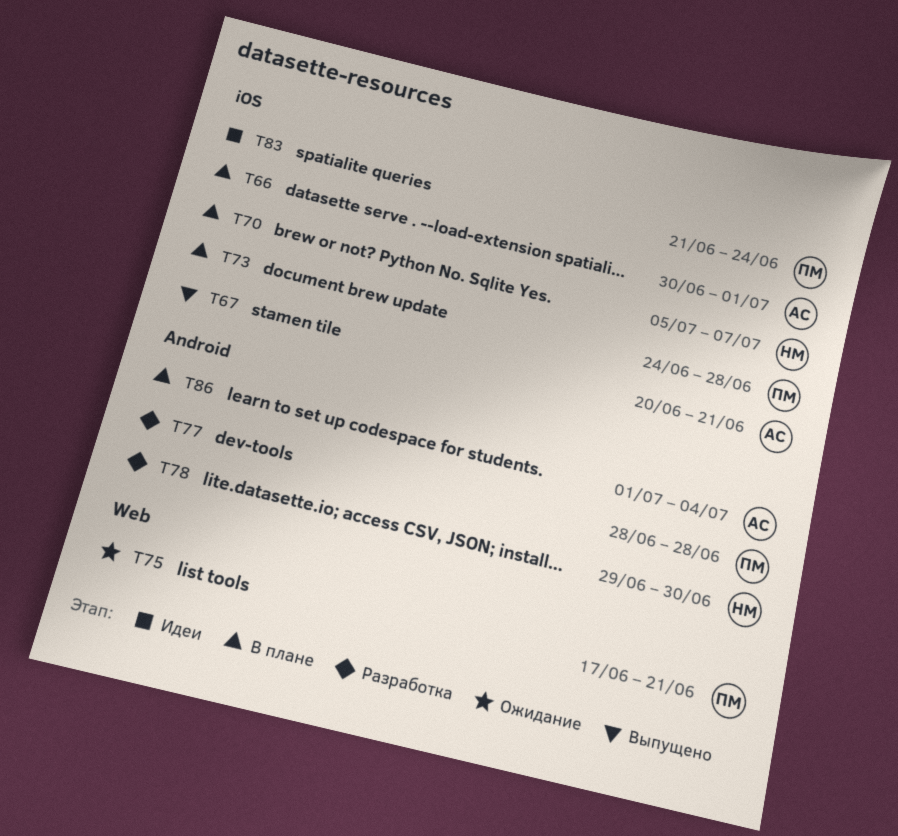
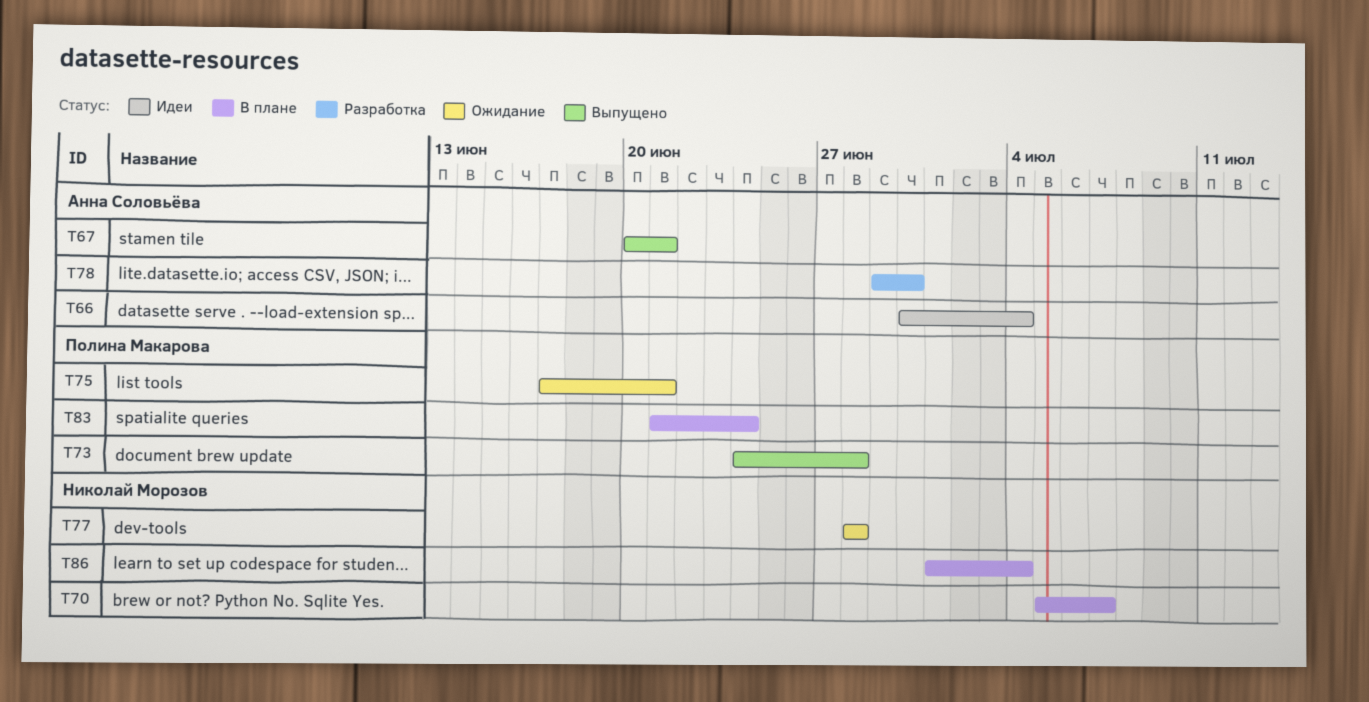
T66, status: В плане -> Идеи
T66, due: Jul 1 -> Jul 4
T73, status: В плане -> Выпущено
T77, status: Разработка -> Ожидание
T77, owner: Полина Макарова -> Николай Морозов
T78, owner: Николай Морозов -> Анна Соловьёва
T83, status: Идеи -> В плане
T86, owner: Анна Соловьёва -> Николай Морозов

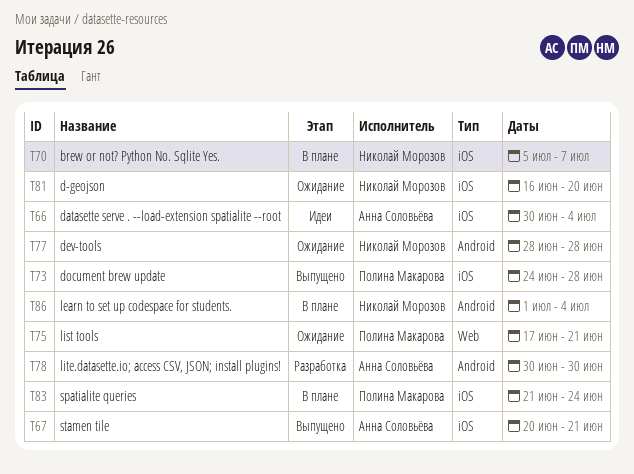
T78, start: Jun 29 -> Jun 30
T81: none -> present

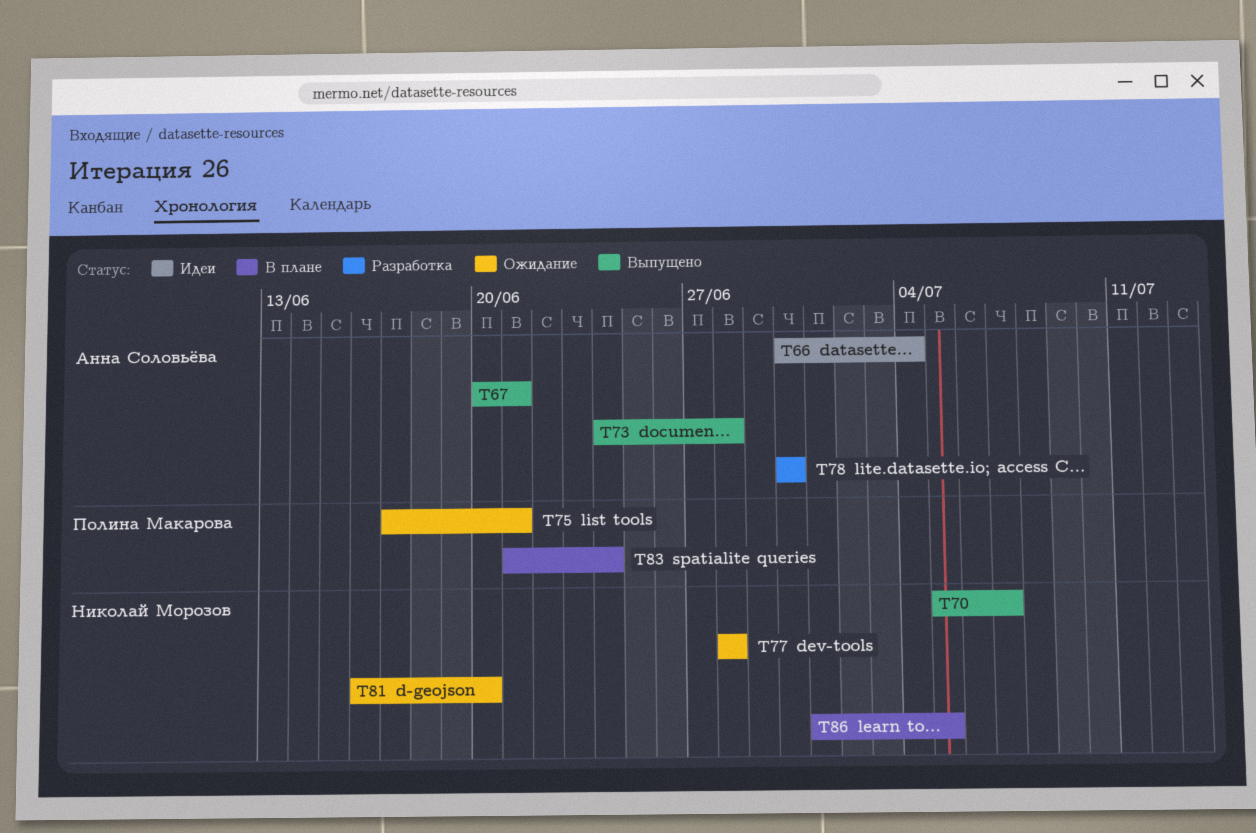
T70, status: В плане -> Выпущено
T73, owner: Полина Макарова -> Анна Соловьёва
T86, due: Jul 4 -> Jul 5

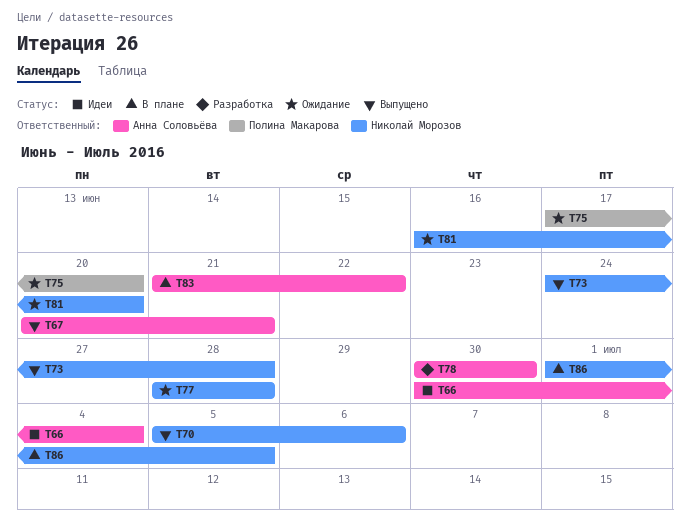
T70, due: Jul 7 -> Jul 6
T73, owner: Анна Соловьёва -> Николай Морозов
T75, due: Jun 21 -> Jun 20
T83, owner: Полина Макарова -> Анна Соловьёва
T83, due: Jun 24 -> Jun 22

